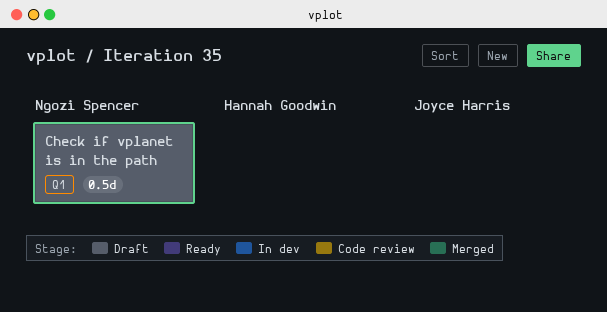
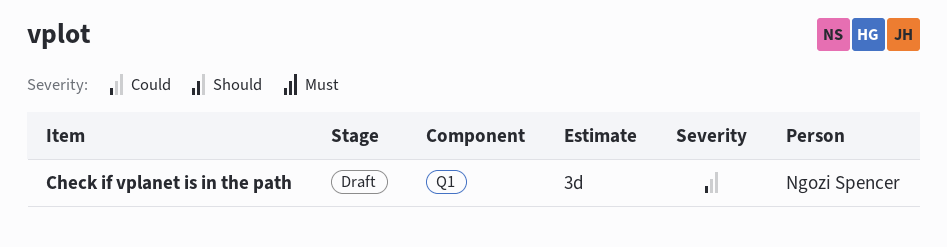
Check if vplanet is in the path, estimate: 0.5d -> 3d

